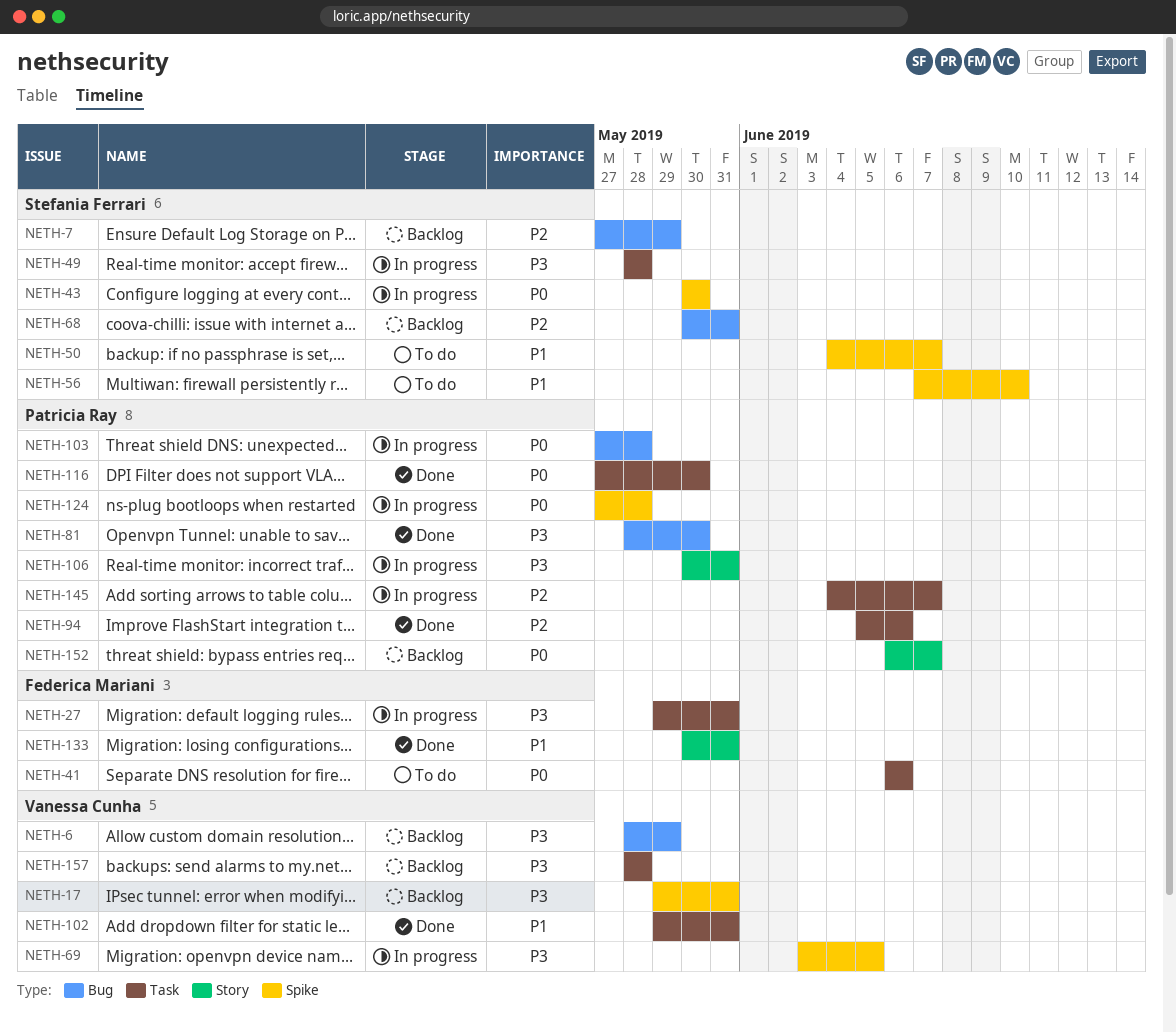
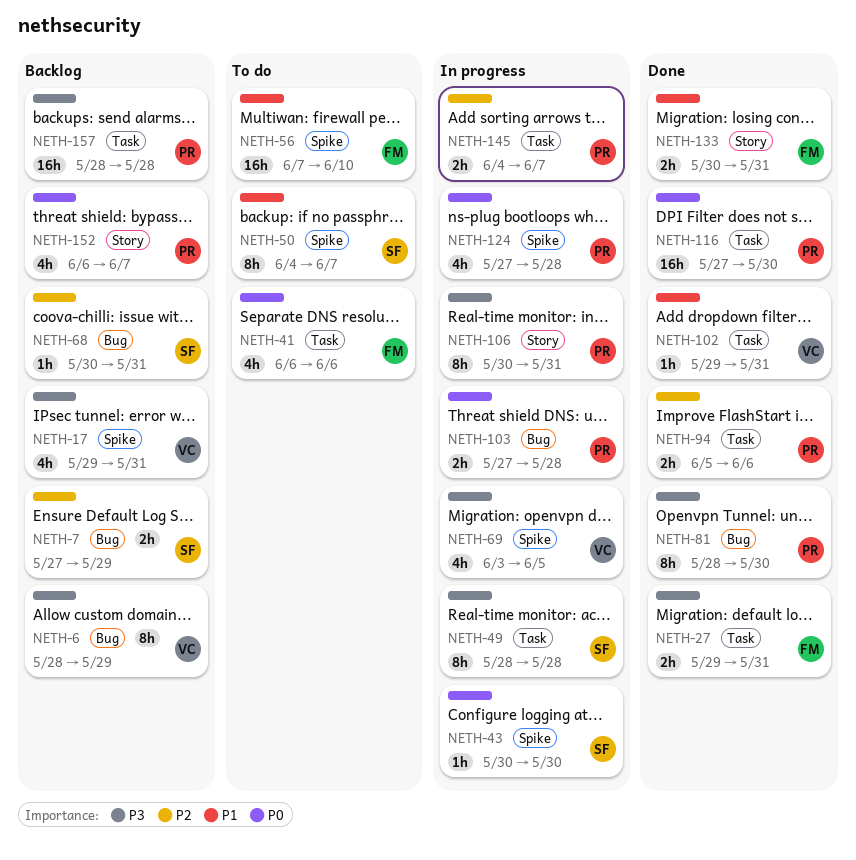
NETH-27, status: In progress -> Done
NETH-56, owner: Stefania Ferrari -> Federica Mariani
NETH-157, owner: Vanessa Cunha -> Patricia Ray

